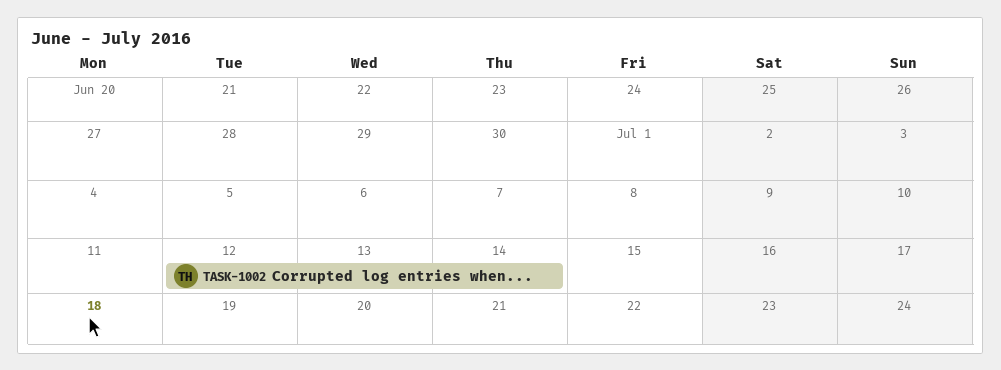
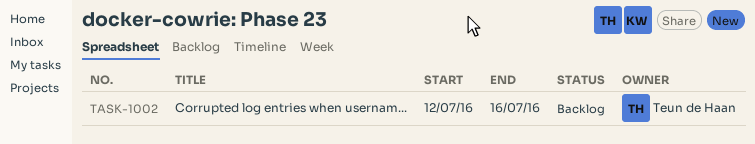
TASK-1002, due: Jul 14 -> Jul 16

